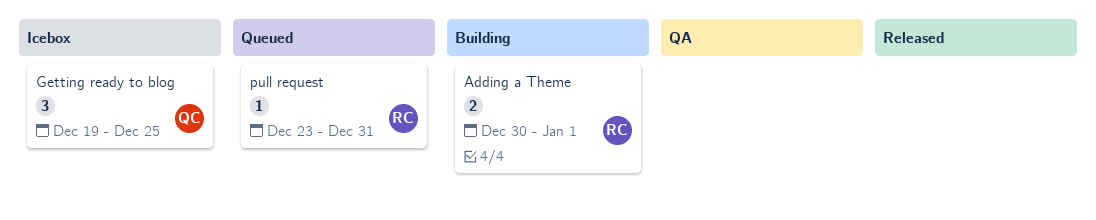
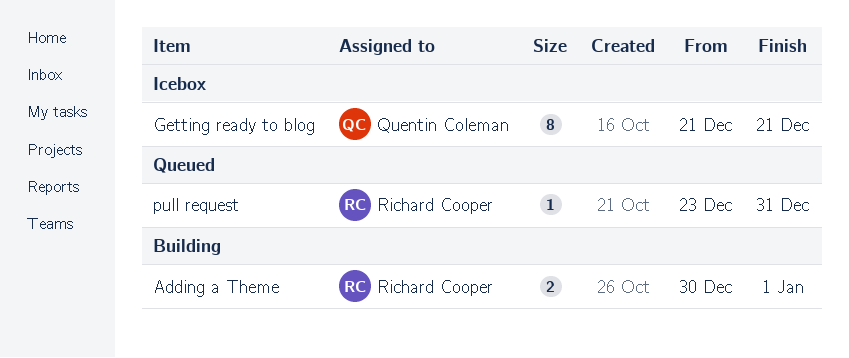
Getting ready to blog, estimate: 3 -> 8
Getting ready to blog, start: Dec 19 -> Dec 21
Getting ready to blog, due: Dec 25 -> Dec 21

